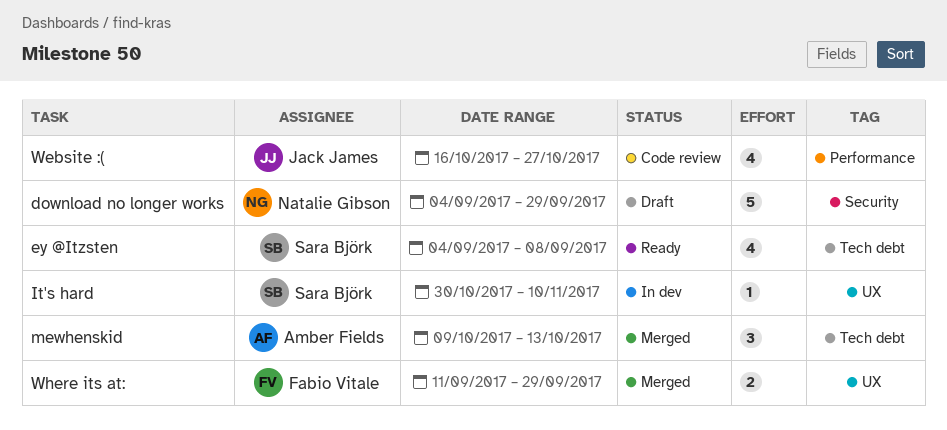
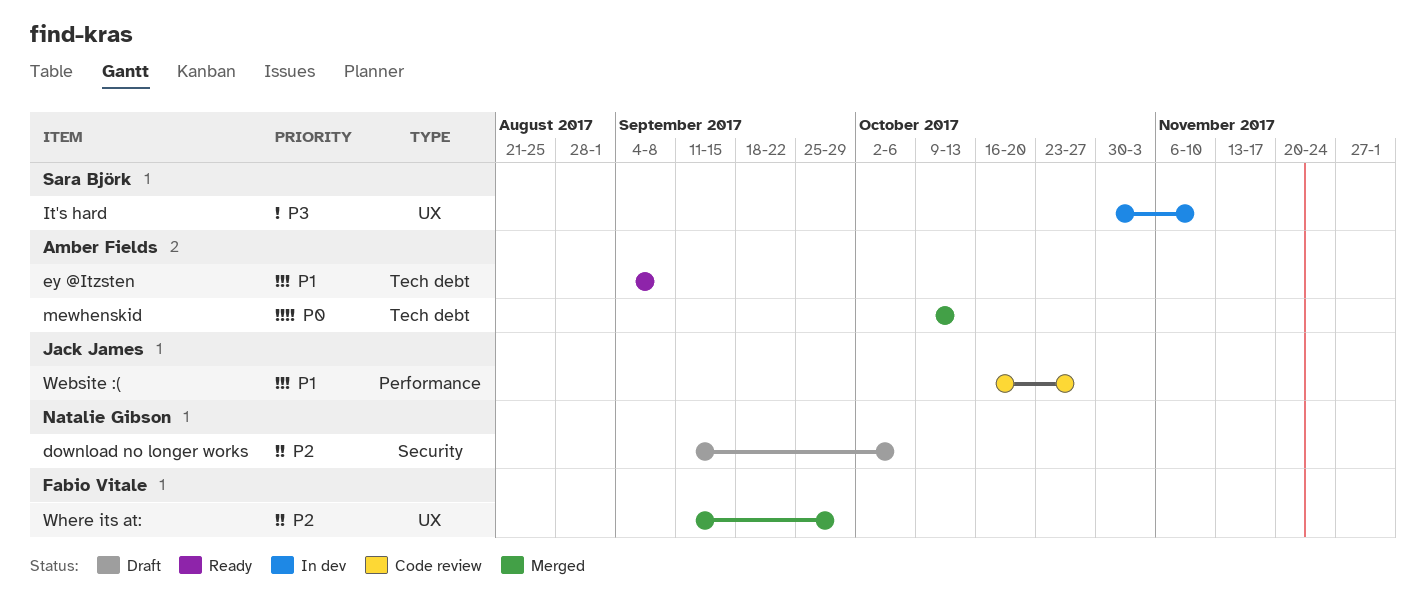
download no longer works, start: Sep 4 -> Sep 11
download no longer works, due: Sep 29 -> Oct 6
ey @Itzsten, owner: Sara Björk -> Amber Fields

